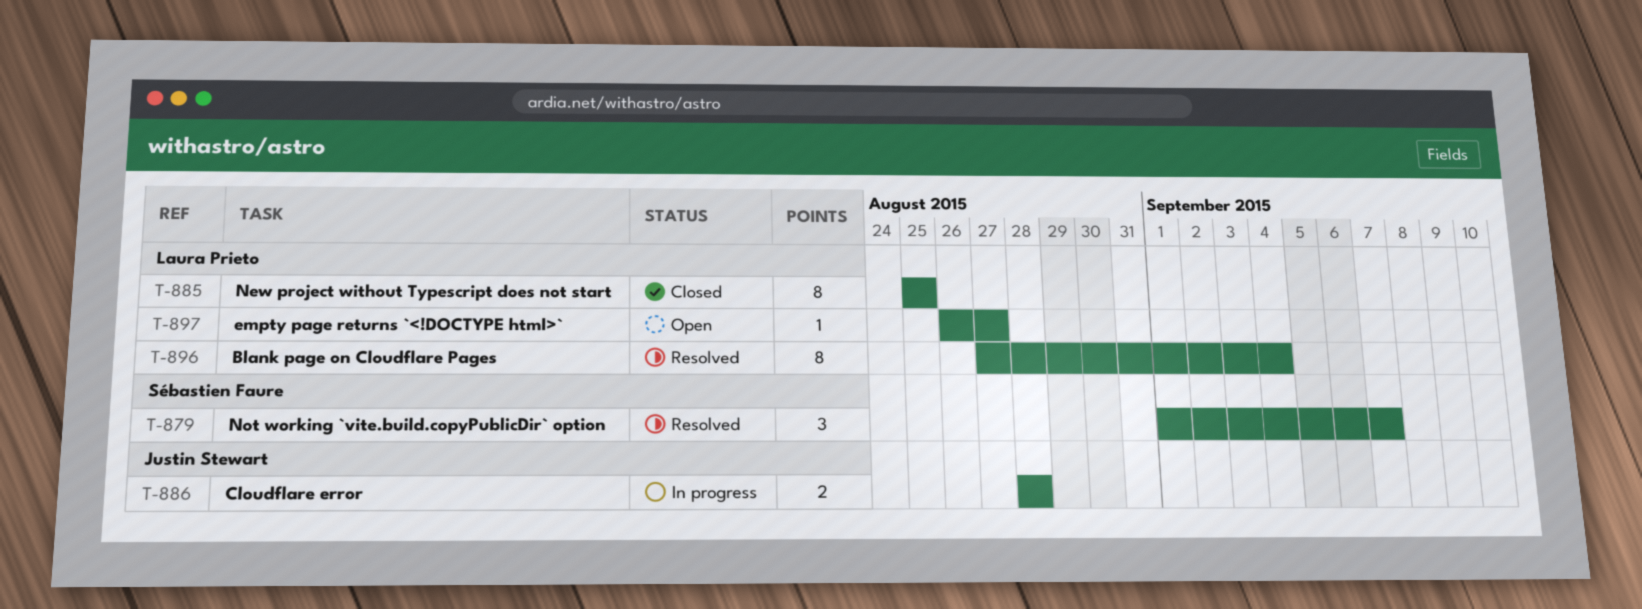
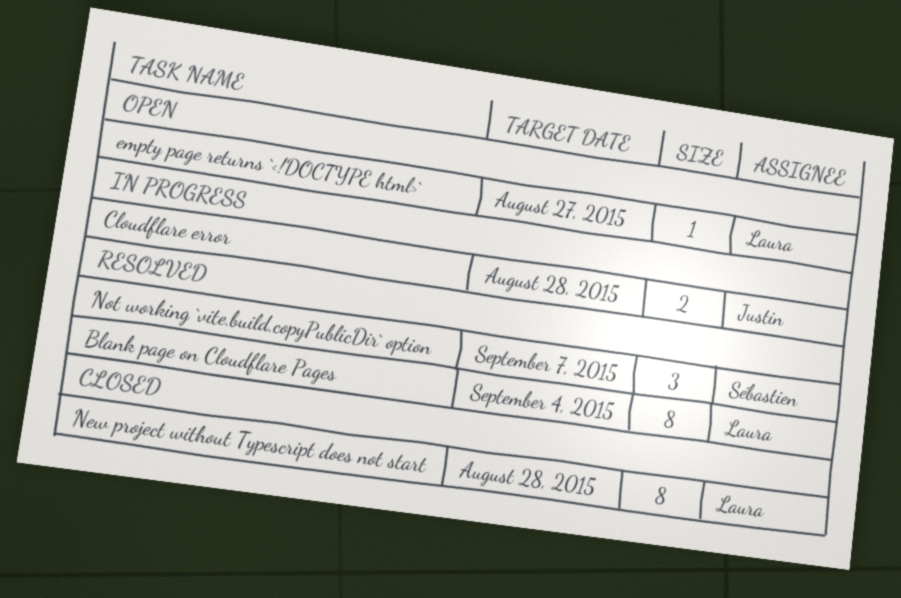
New project without Typescript does not start, due: Aug 25 -> Aug 28

